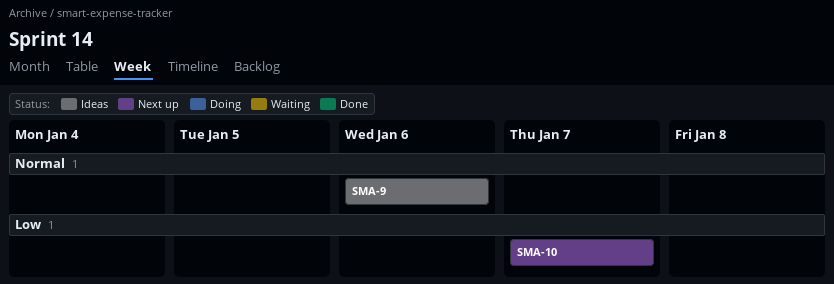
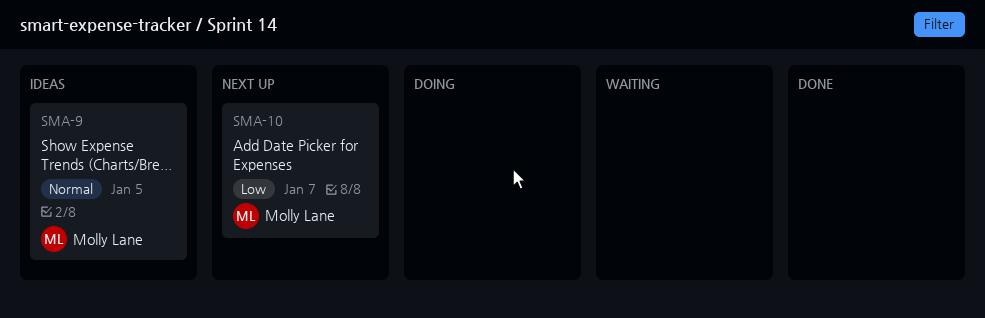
SMA-9, due: Jan 6 -> Jan 5

